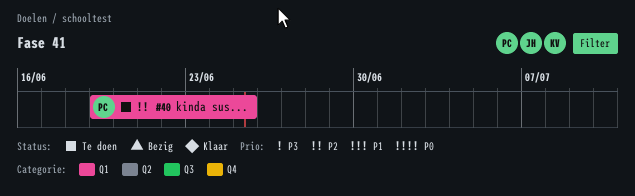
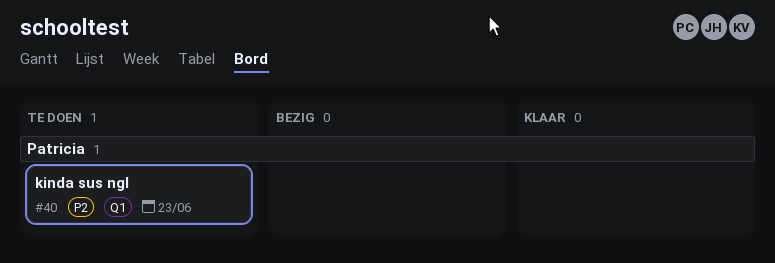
#40, due: Jun 25 -> Jun 23

